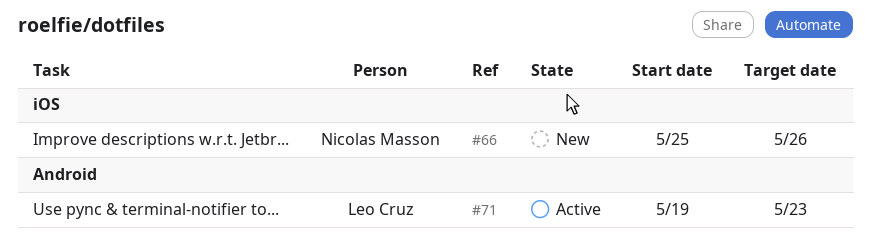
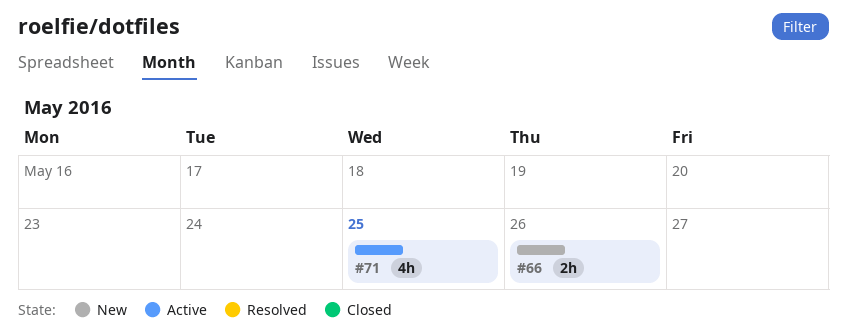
#71, due: May 23 -> May 25

